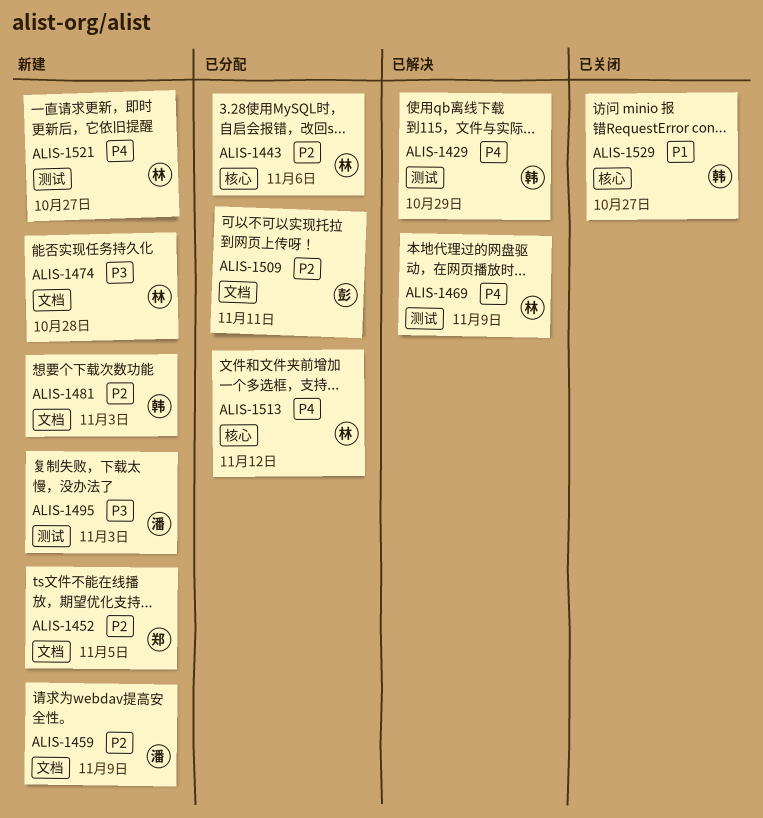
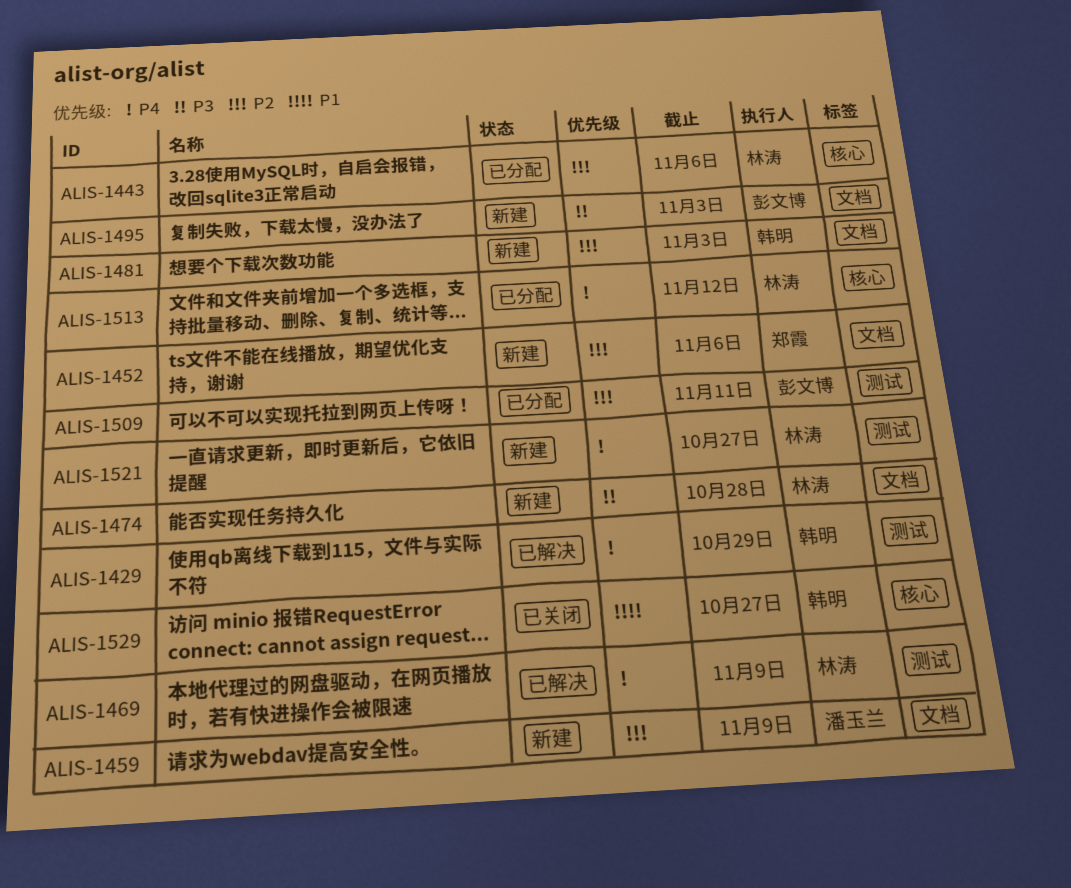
ALIS-1452, due: Nov 5 -> Nov 6
ALIS-1495, owner: 潘玉兰 -> 彭文博
ALIS-1495, label: 测试 -> 文档
ALIS-1509, label: 文档 -> 测试

